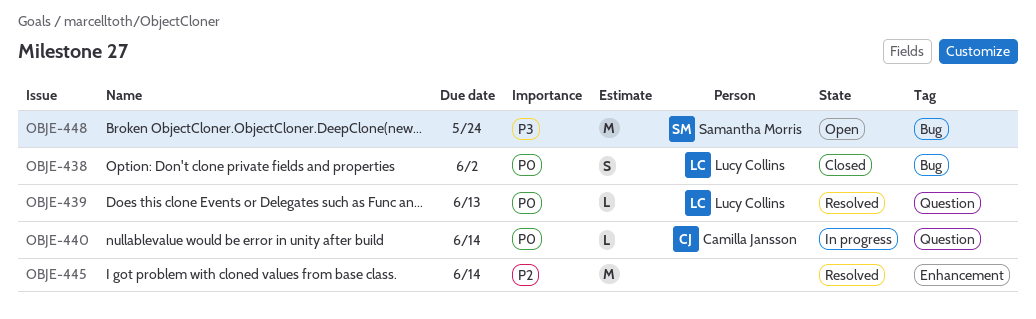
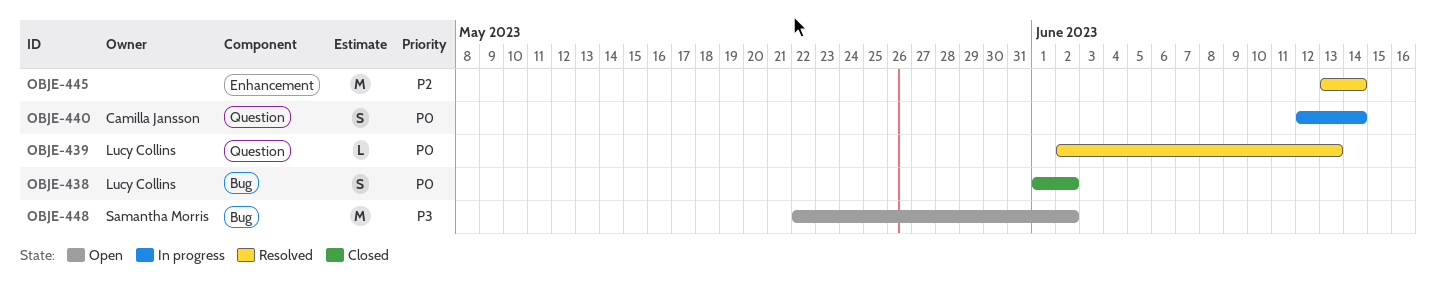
OBJE-440, estimate: L -> S
OBJE-448, due: May 24 -> Jun 2

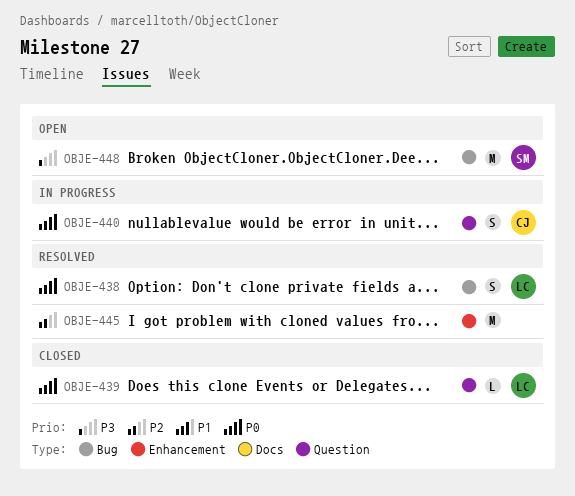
OBJE-438, status: Closed -> Resolved
OBJE-439, status: Resolved -> Closed

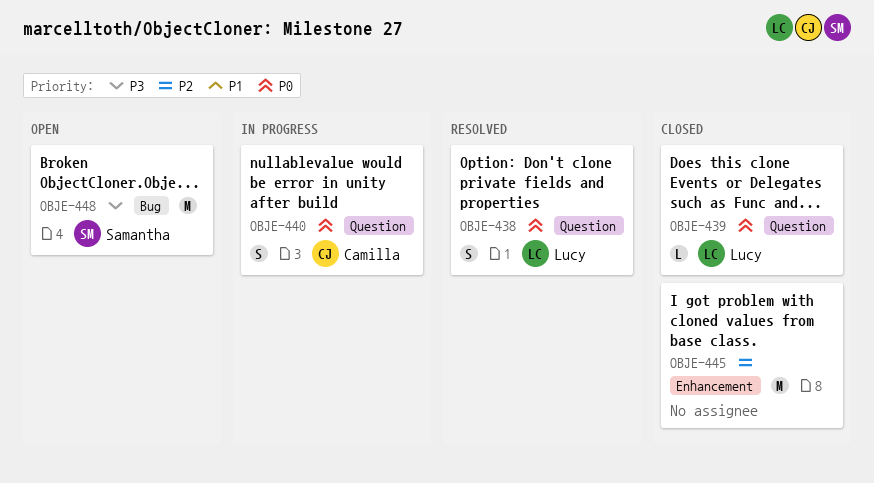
OBJE-438, label: Bug -> Question
OBJE-445, status: Resolved -> Closed

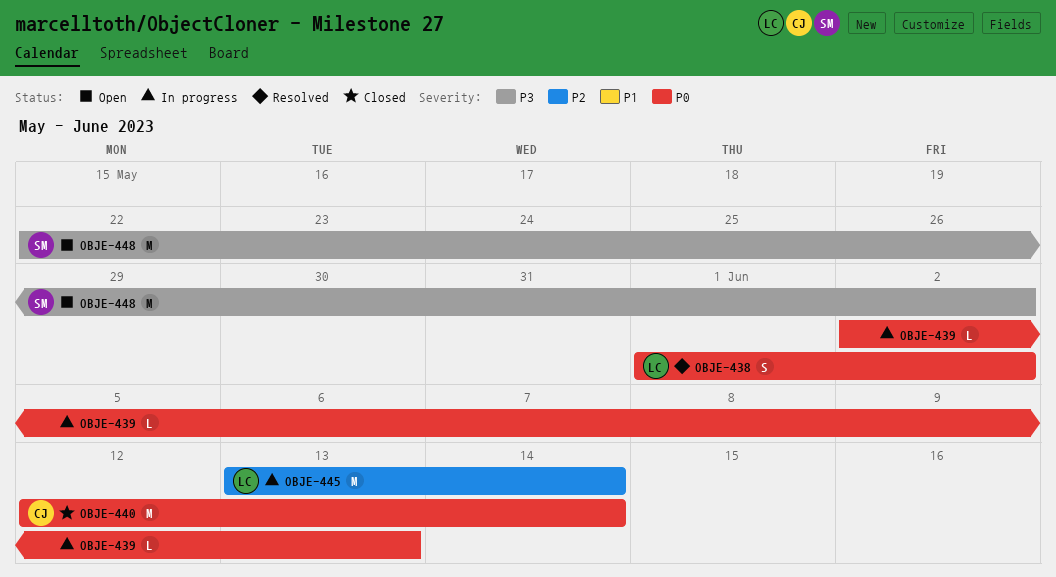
OBJE-439, status: Closed -> In progress
OBJE-439, owner: Lucy -> none
OBJE-440, status: In progress -> Closed
OBJE-440, estimate: S -> M
OBJE-445, status: Closed -> In progress
OBJE-445, owner: none -> Lucy

